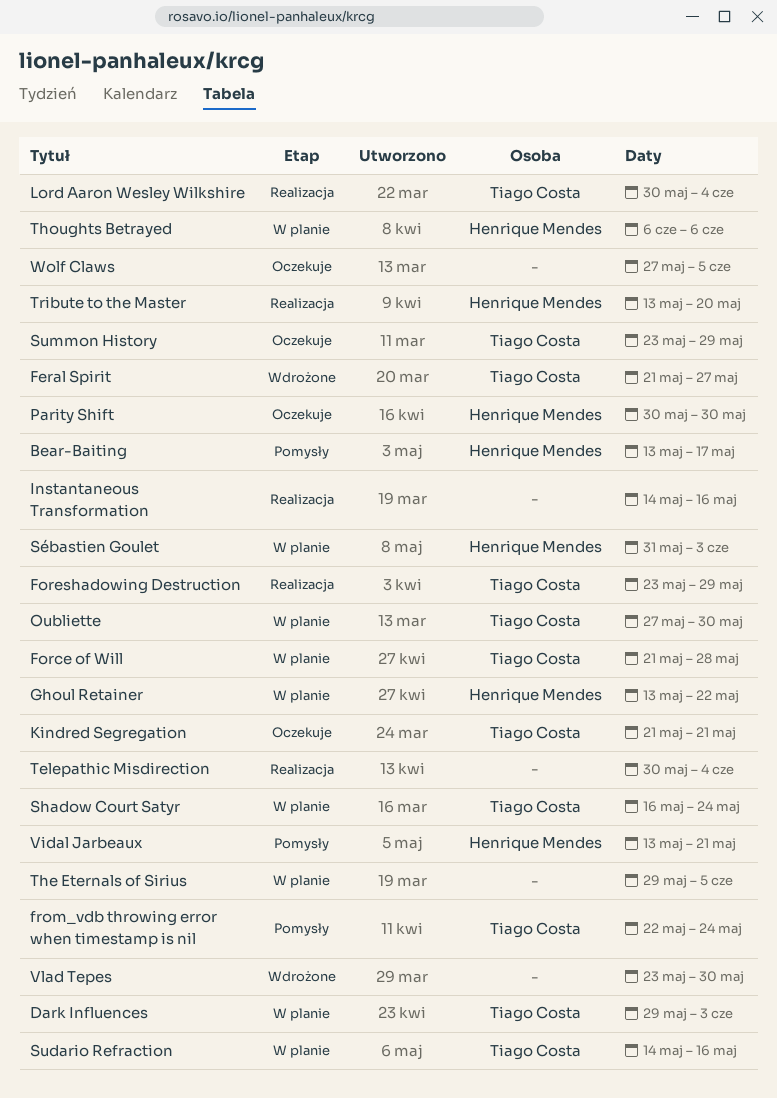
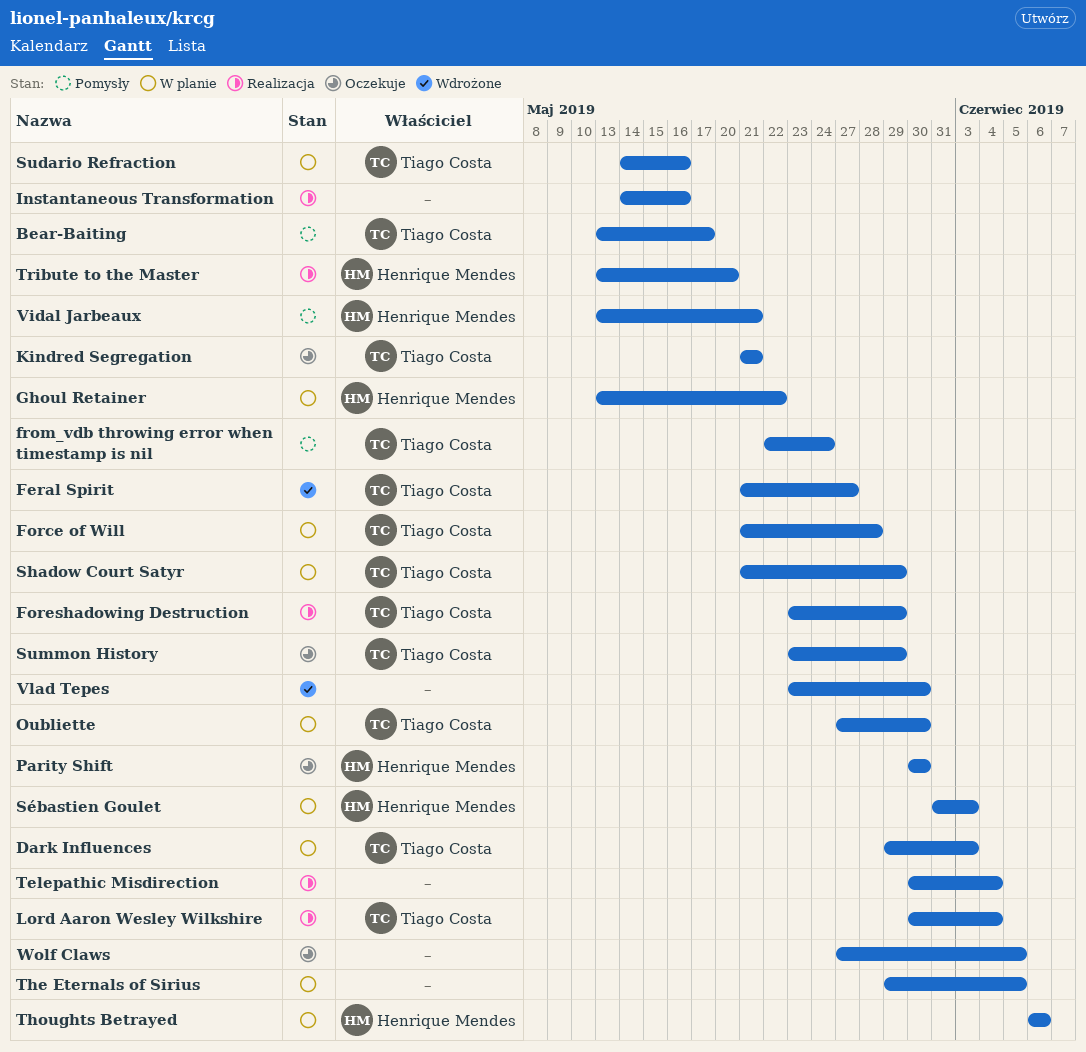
Bear-Baiting, owner: Henrique Mendes -> Tiago Costa
Shadow Court Satyr, start: May 16 -> May 21
Shadow Court Satyr, due: May 24 -> May 29

